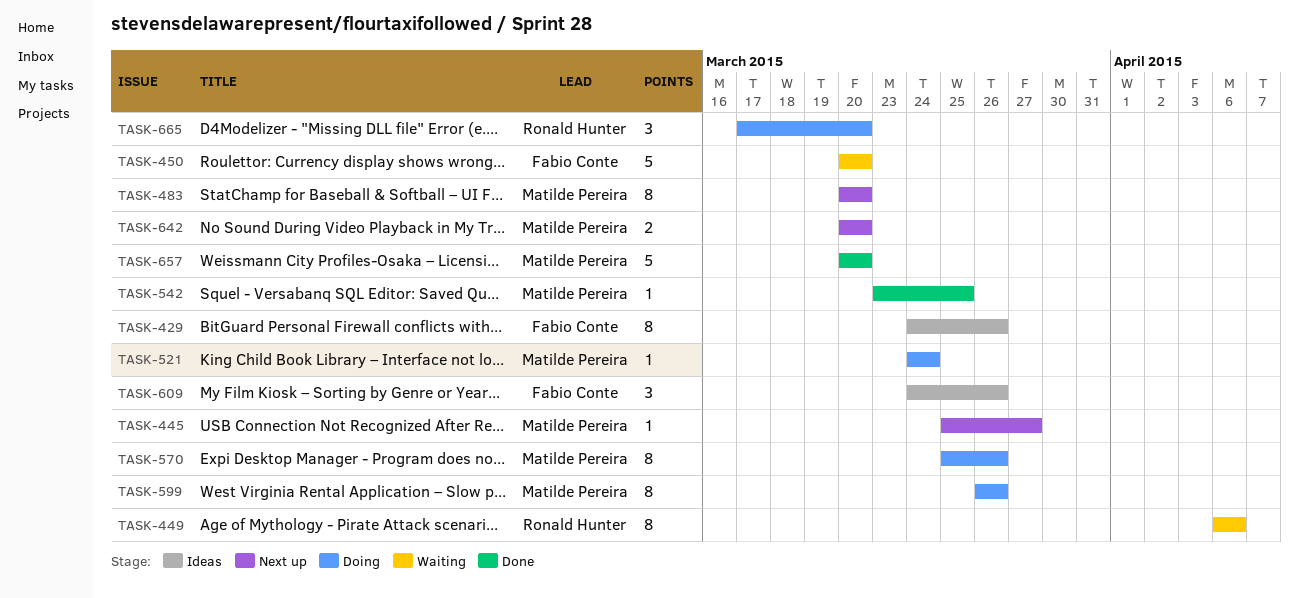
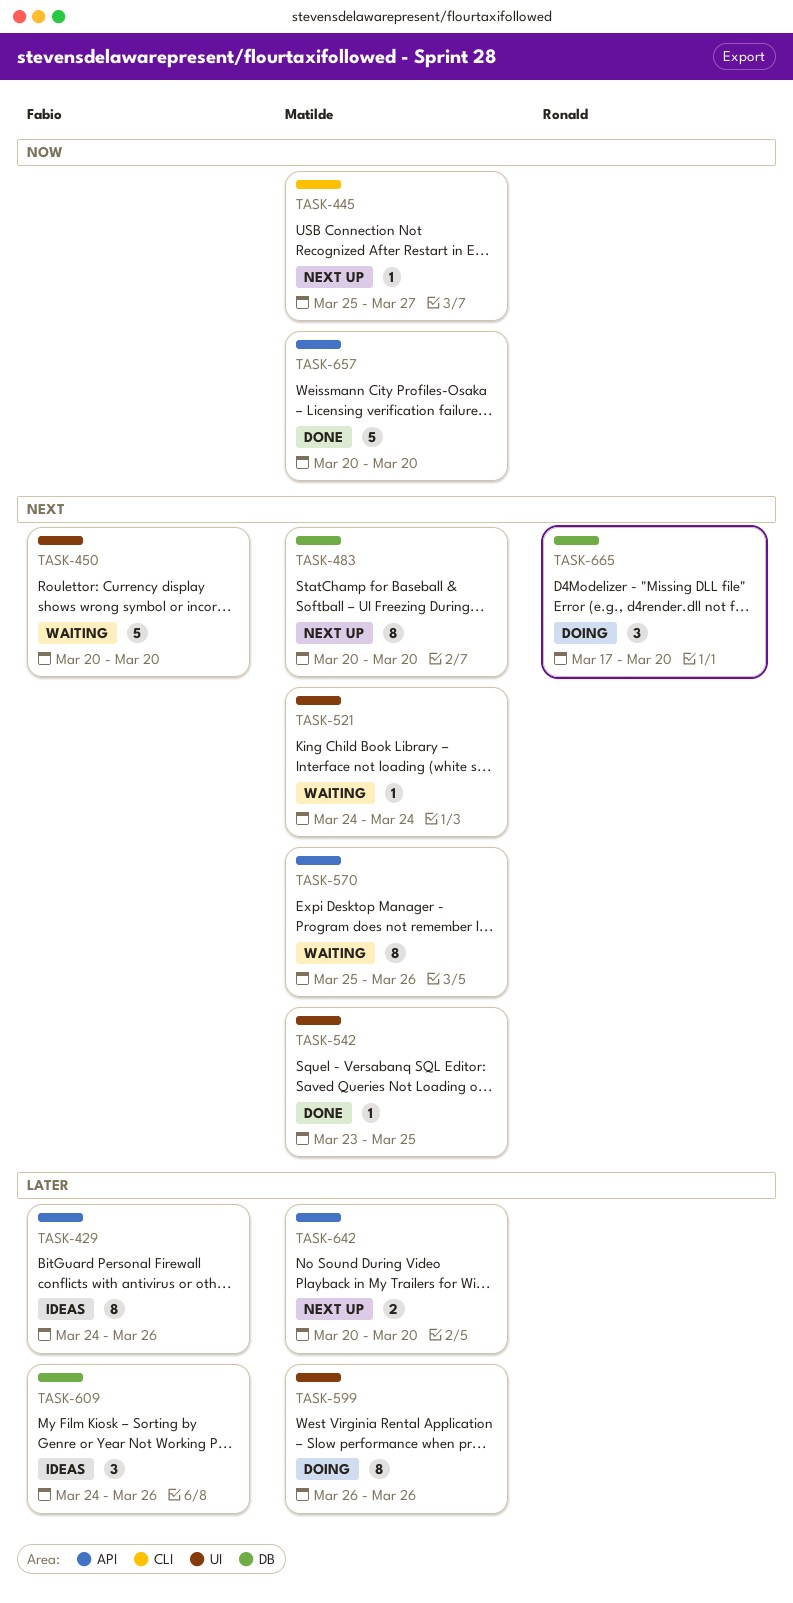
TASK-449: present -> none
TASK-521, status: Doing -> Waiting
TASK-570, status: Doing -> Waiting

